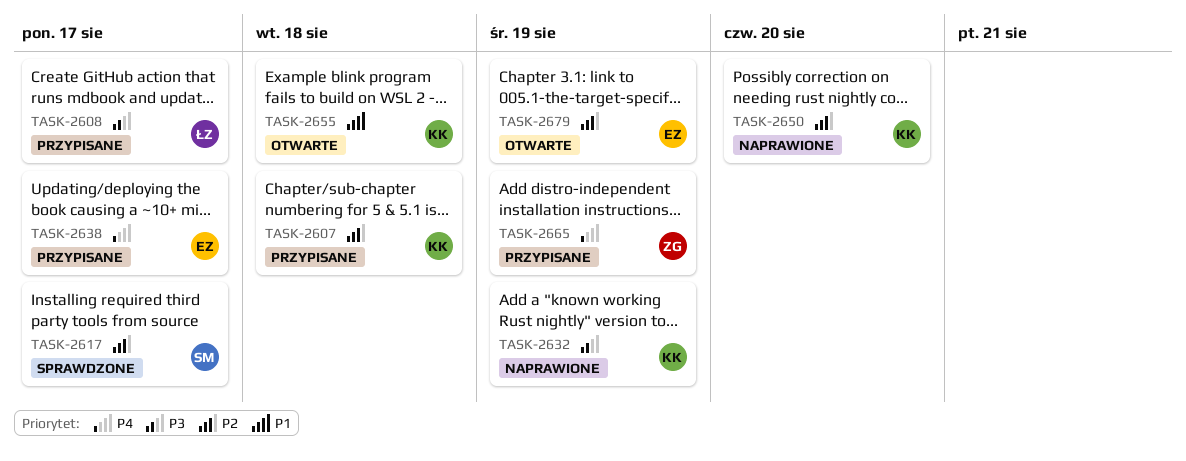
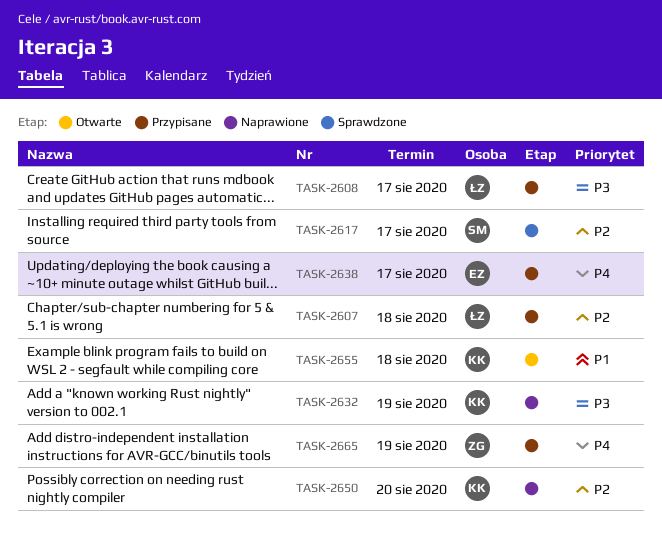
TASK-2607, owner: KK -> ŁZ
TASK-2679: present -> none

